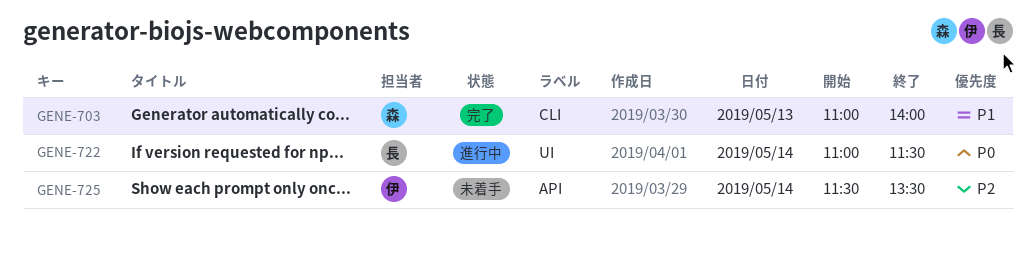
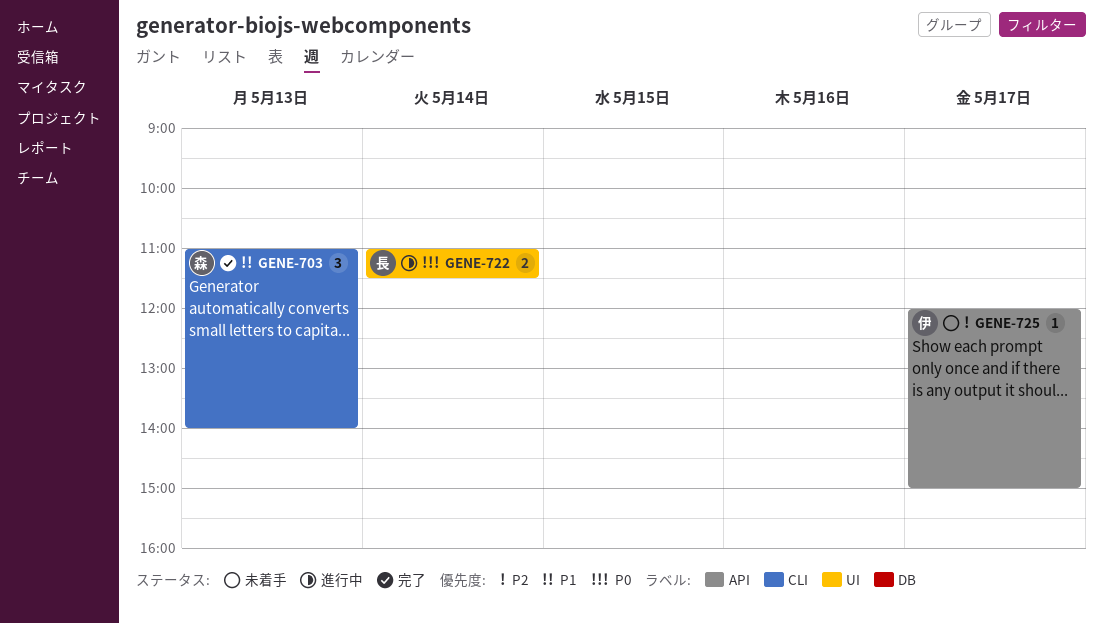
GENE-725, day: May 14 -> May 17
GENE-725, begins: 11:30 -> 12:00
GENE-725, ends: 13:30 -> 15:00

